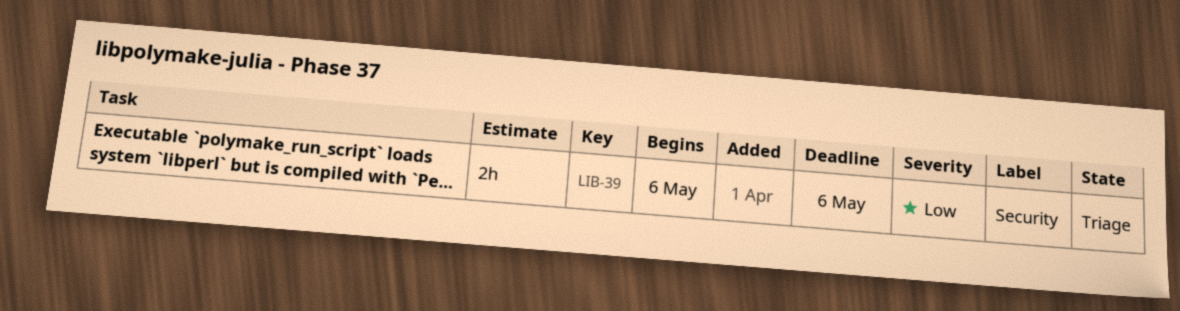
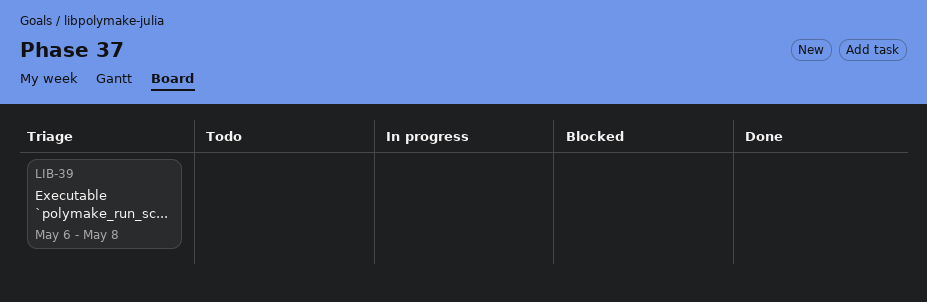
LIB-39, due: May 6 -> May 8

